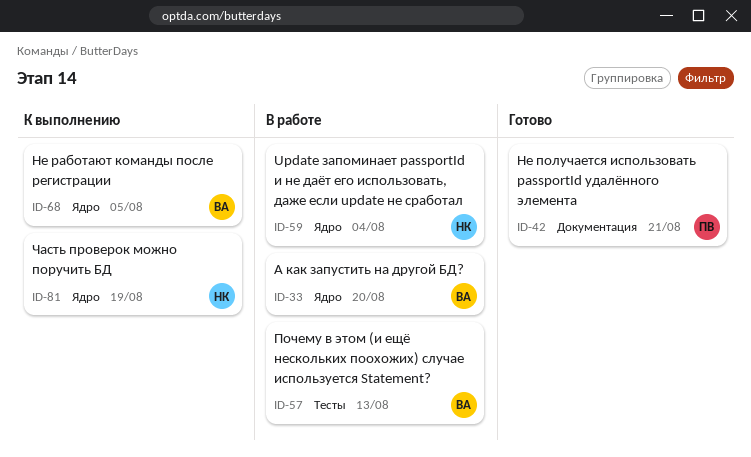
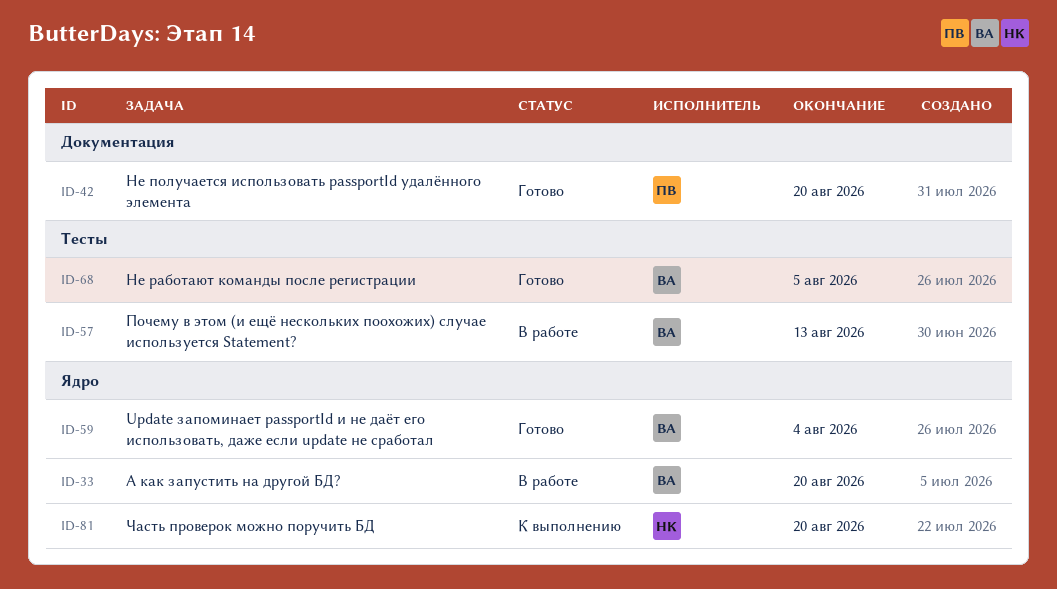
ID-42, due: Aug 21 -> Aug 20
ID-59, status: В работе -> Готово
ID-59, owner: НК -> ВА
ID-68, status: К выполнению -> Готово
ID-68, label: Ядро -> Тесты
ID-81, due: Aug 19 -> Aug 20

